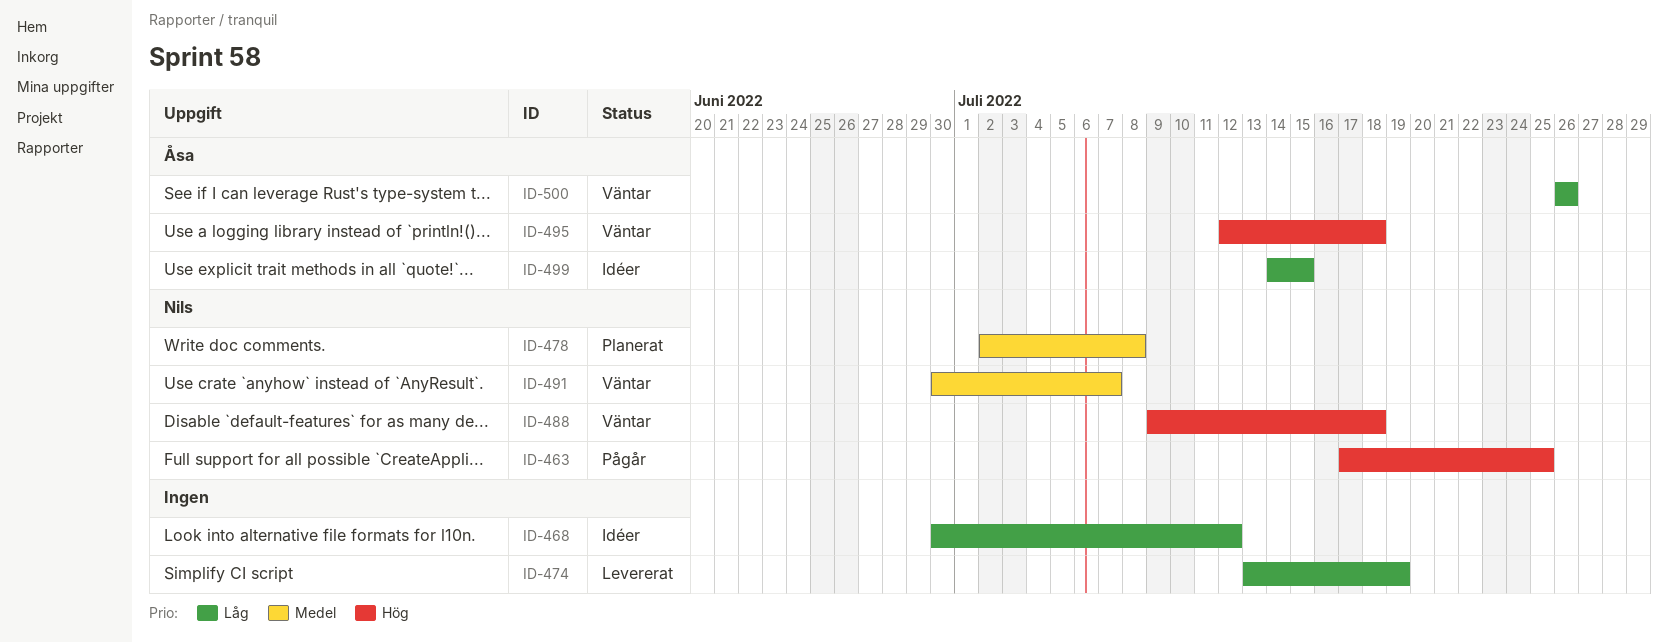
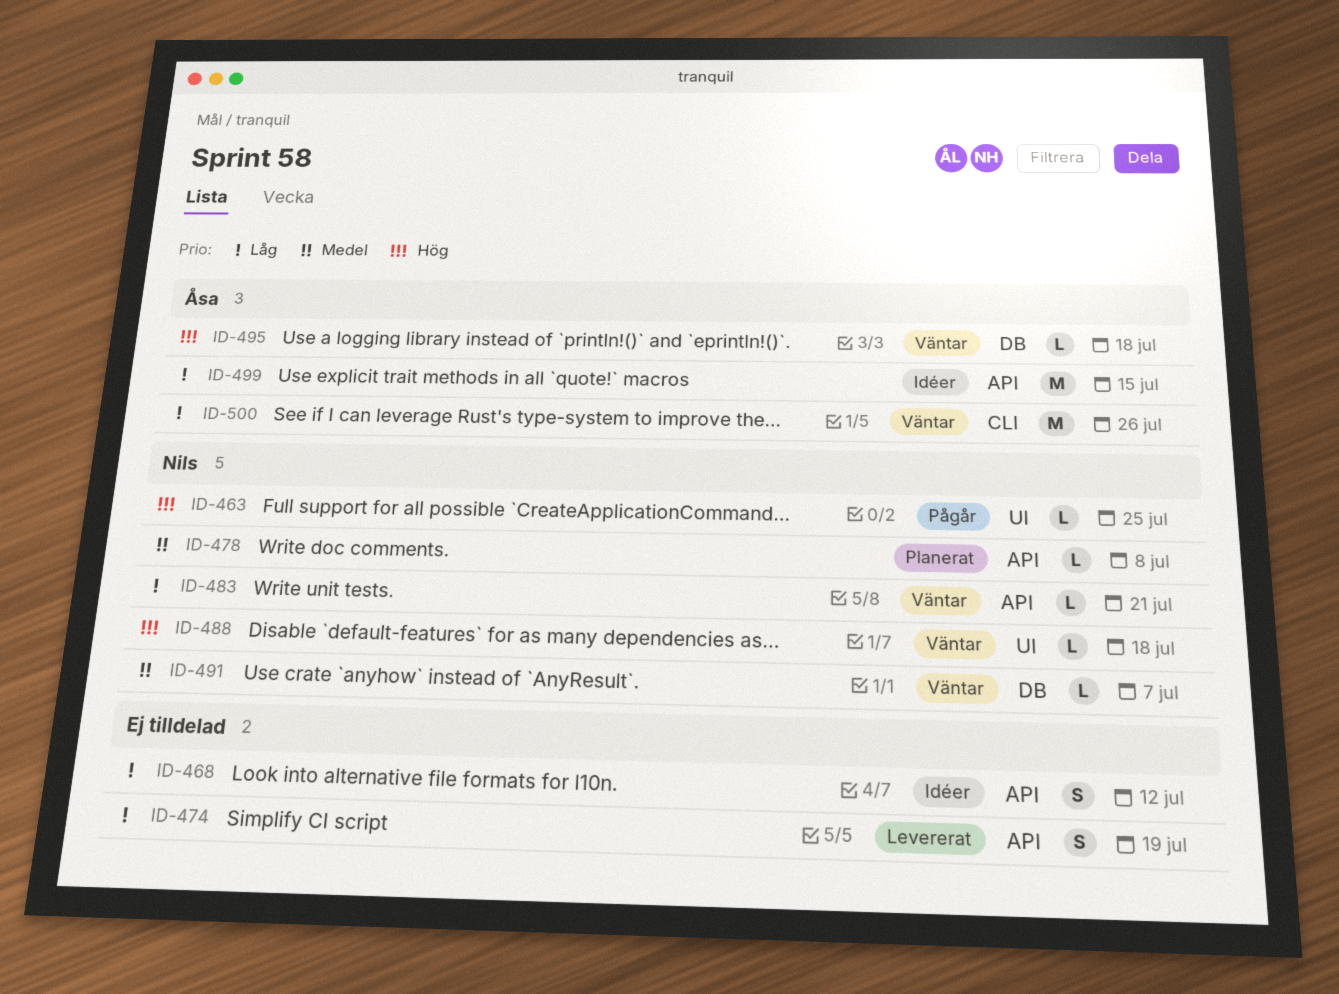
ID-483: none -> present

